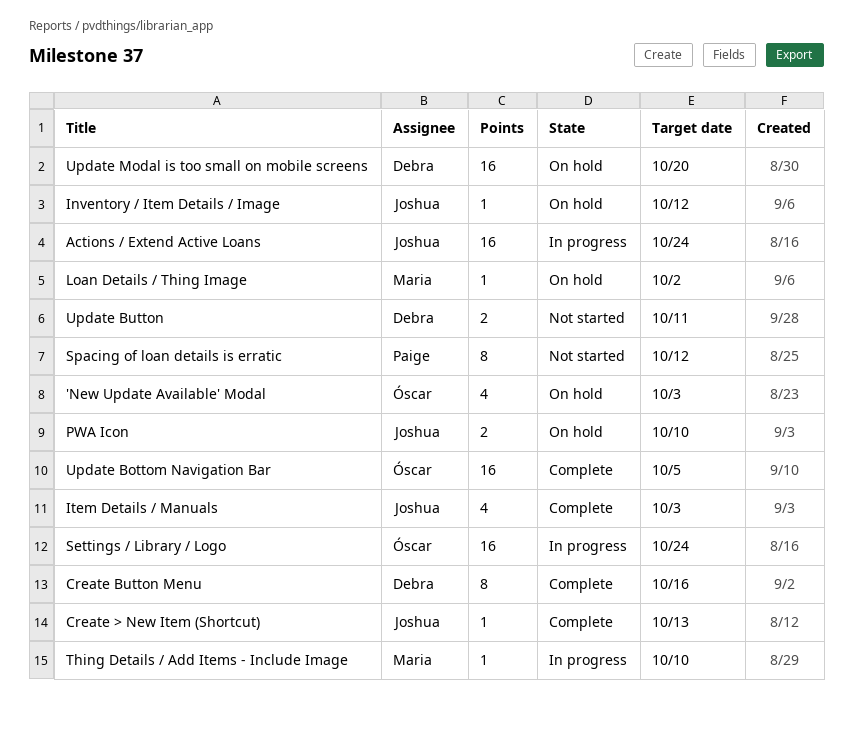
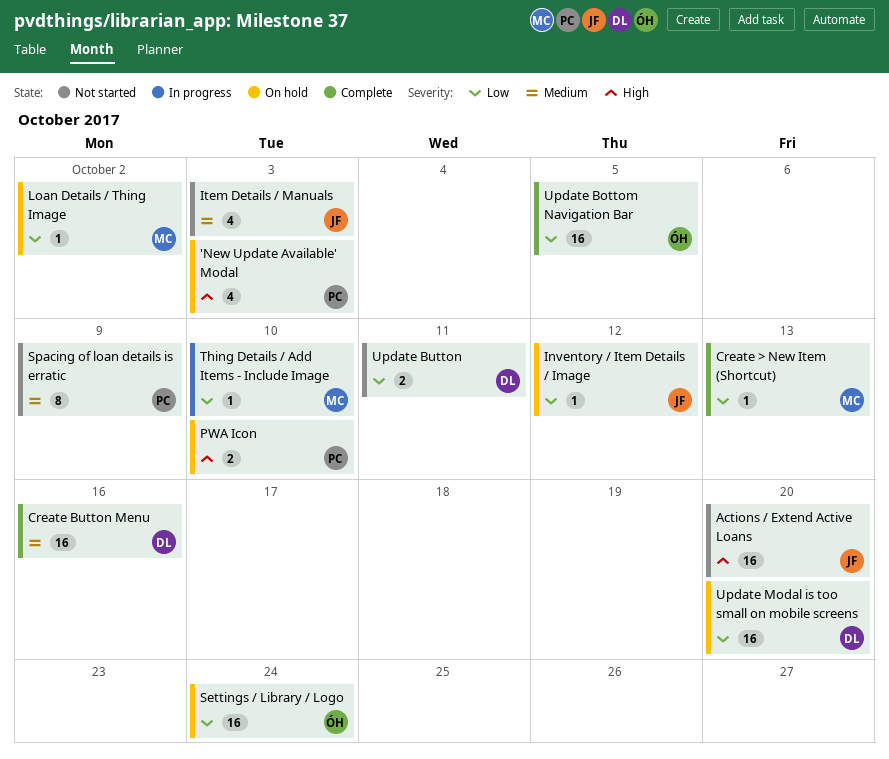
'New Update Available' Modal, owner: Óscar -> Paige
Actions / Extend Active Loans, status: In progress -> Not started
Actions / Extend Active Loans, due: Oct 24 -> Oct 20
Create > New Item (Shortcut), owner: Joshua -> Maria
Create Button Menu, estimate: 8 -> 16
Item Details / Manuals, status: Complete -> Not started
PWA Icon, owner: Joshua -> Paige
Settings / Library / Logo, status: In progress -> On hold
Spacing of loan details is erratic, due: Oct 12 -> Oct 9

